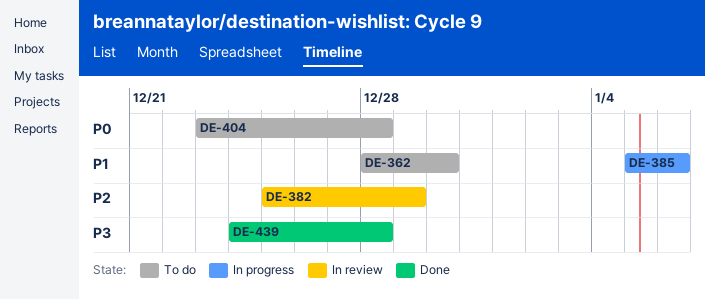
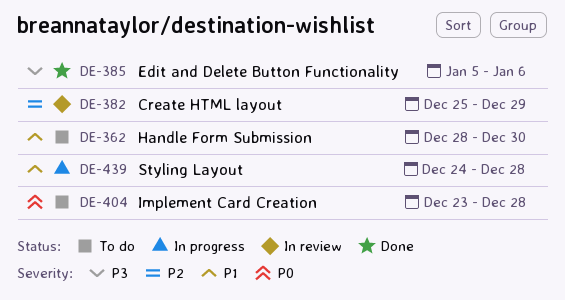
DE-385, status: In progress -> Done
DE-385, priority: P1 -> P3
DE-439, status: Done -> In progress
DE-439, priority: P3 -> P1

